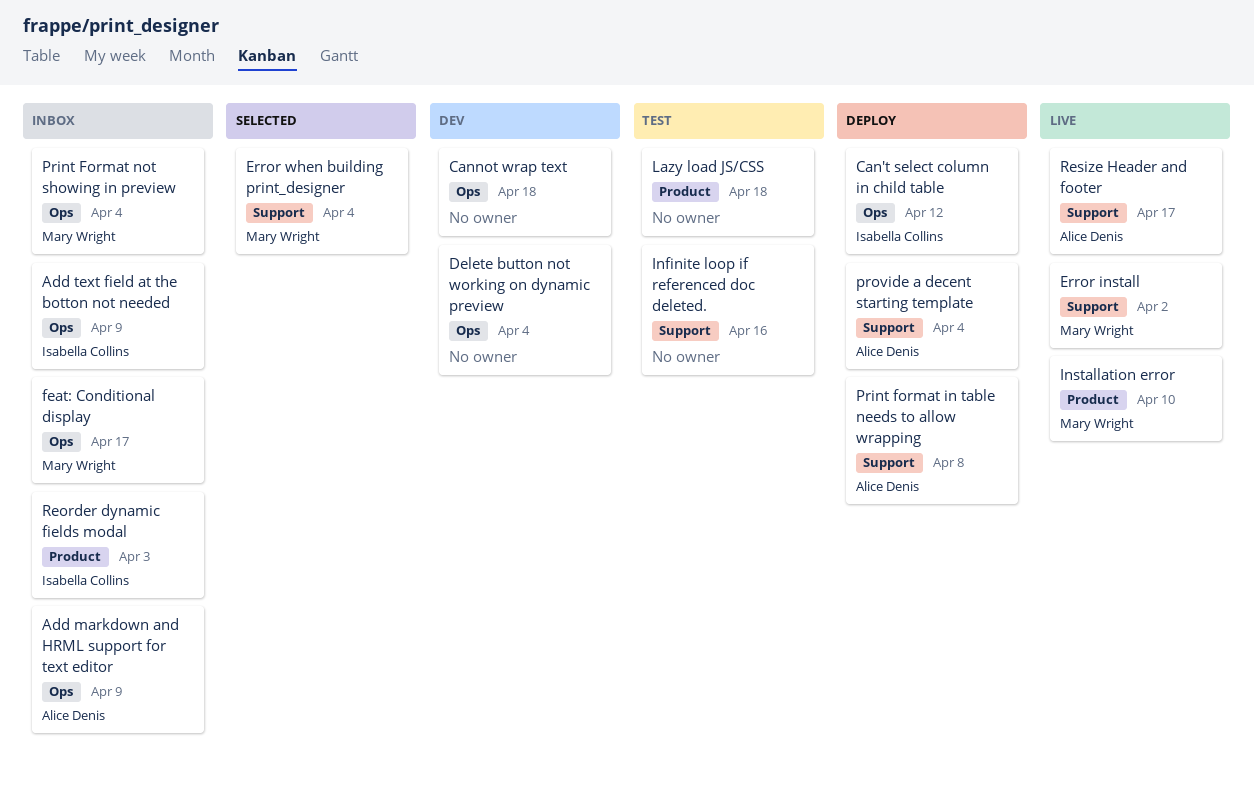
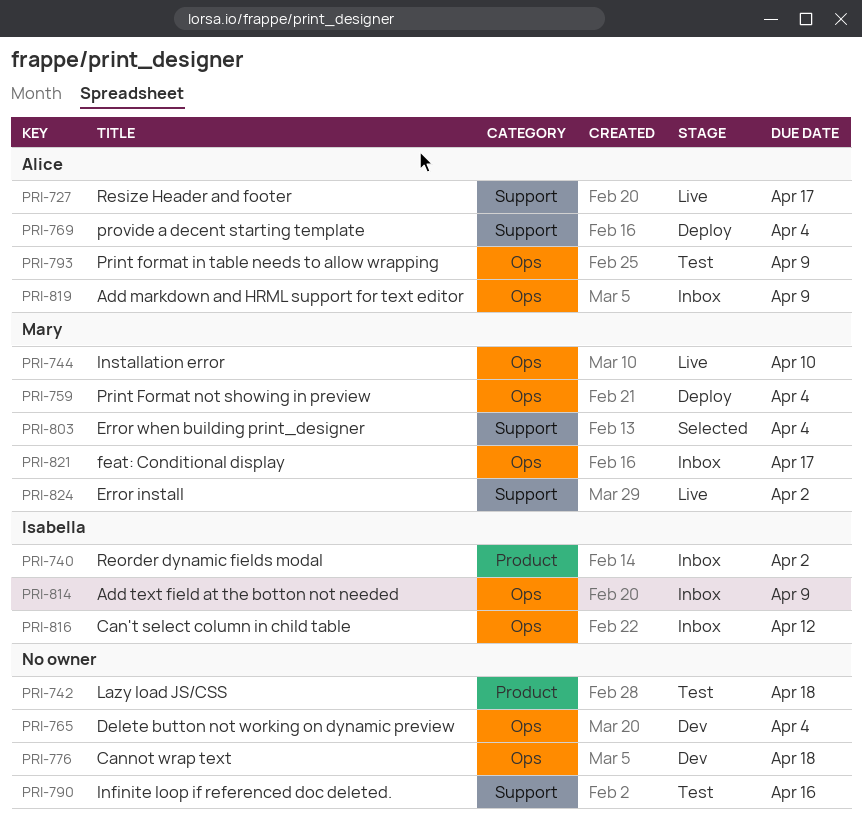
Can't select column in child table, status: Deploy -> Inbox
Installation error, label: Product -> Ops
Print format in table needs to allow wrapping, status: Deploy -> Test
Print format in table needs to allow wrapping, label: Support -> Ops
Print format in table needs to allow wrapping, due: Apr 8 -> Apr 9
Print Format not showing in preview, status: Inbox -> Deploy
Reorder dynamic fields modal, due: Apr 3 -> Apr 2

